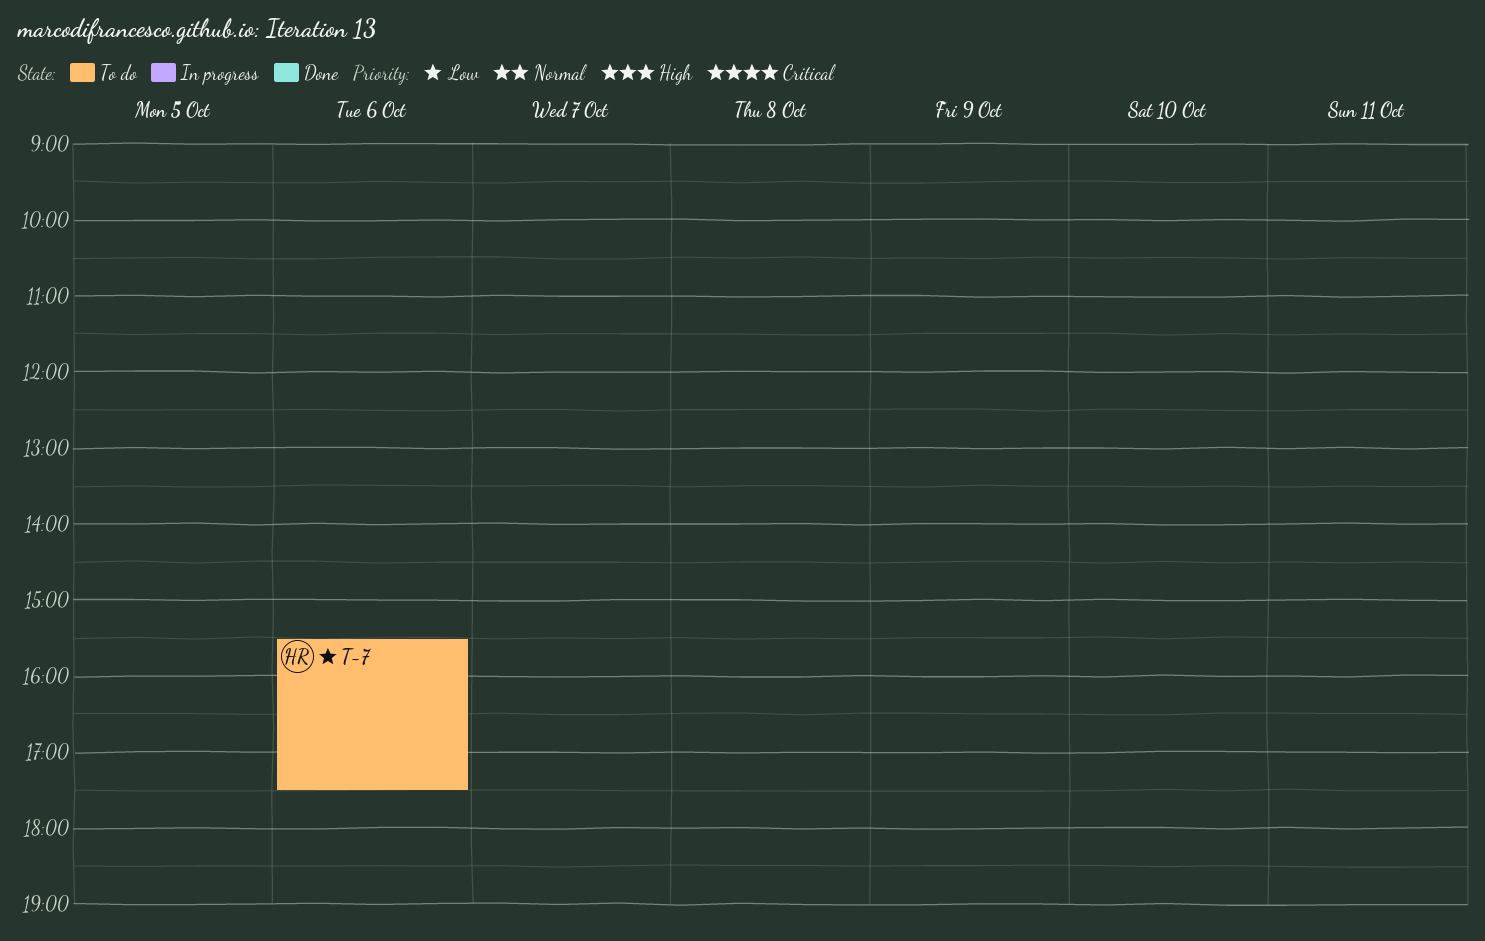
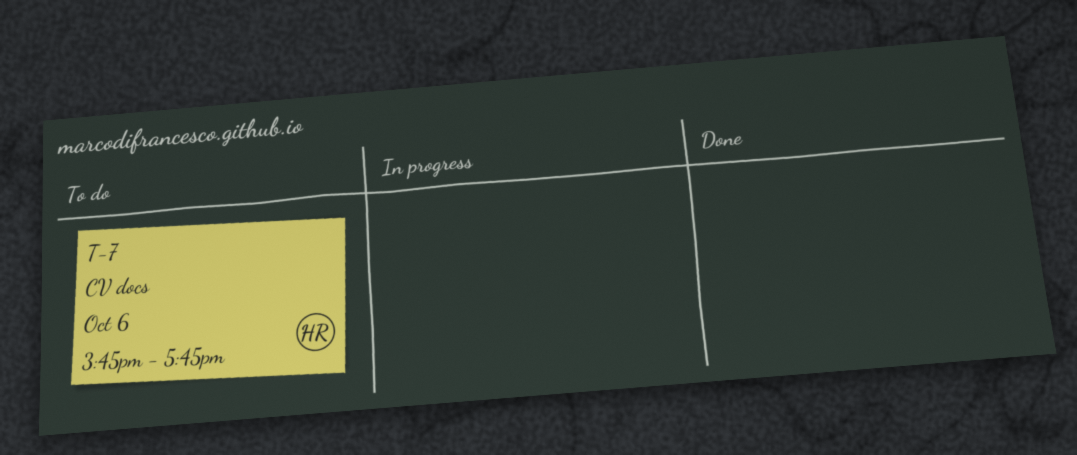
T-7, begins: 15:30 -> 15:45
T-7, ends: 17:30 -> 17:45

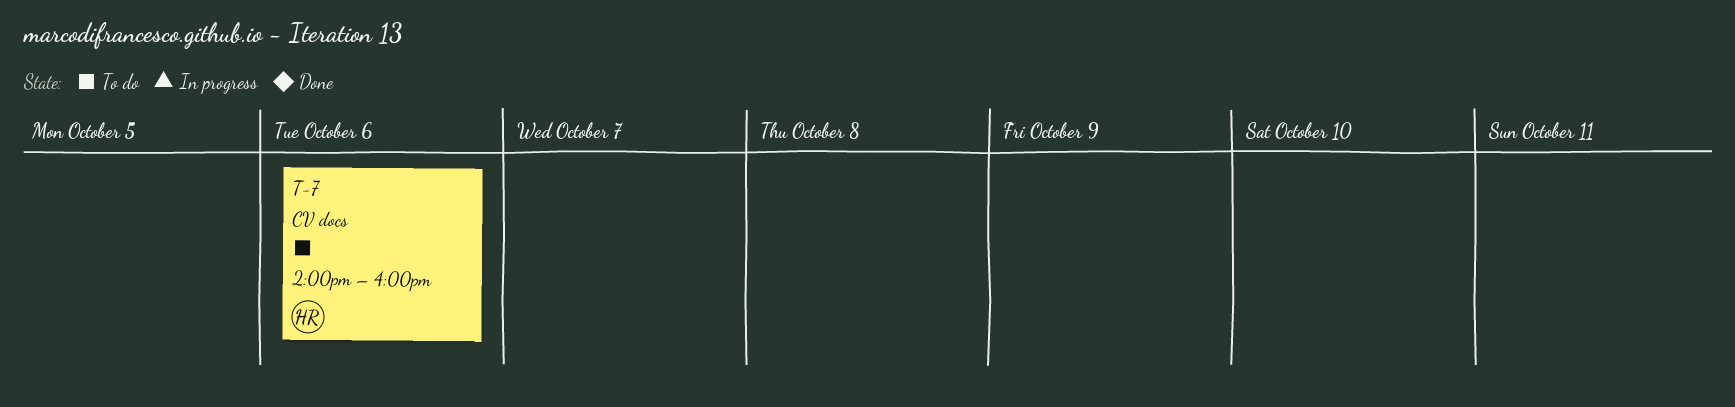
T-7, begins: 15:45 -> 14:00
T-7, ends: 17:45 -> 16:00

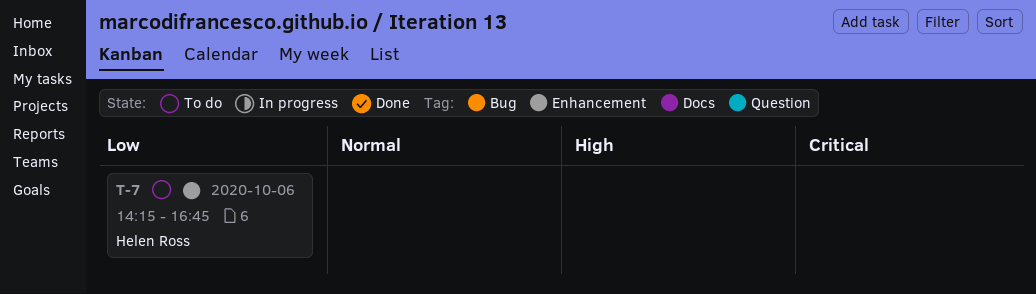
T-7, begins: 14:00 -> 14:15
T-7, ends: 16:00 -> 16:45

